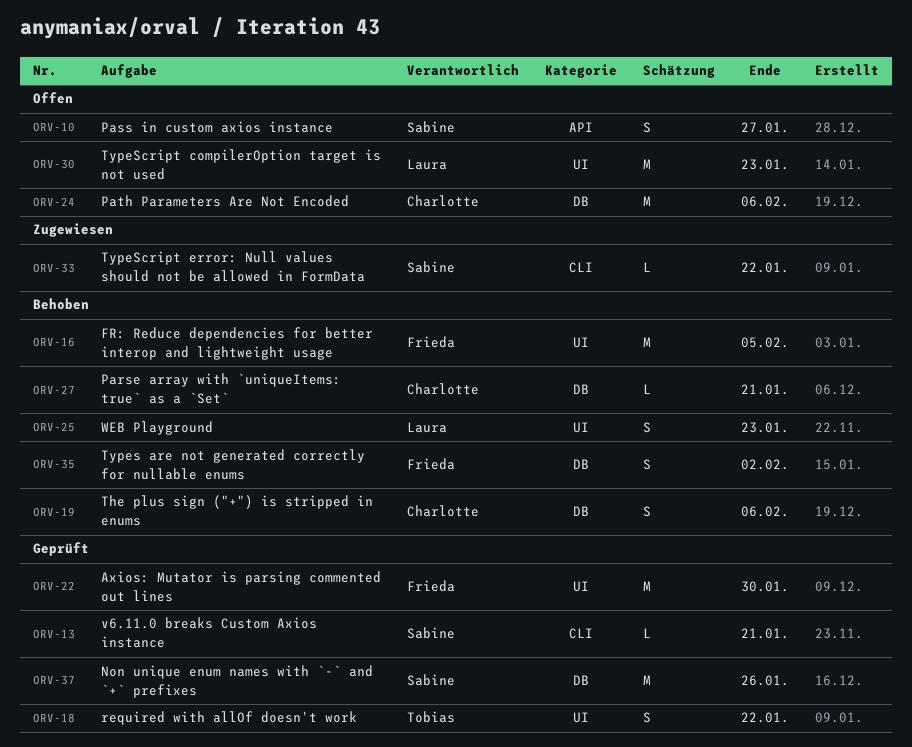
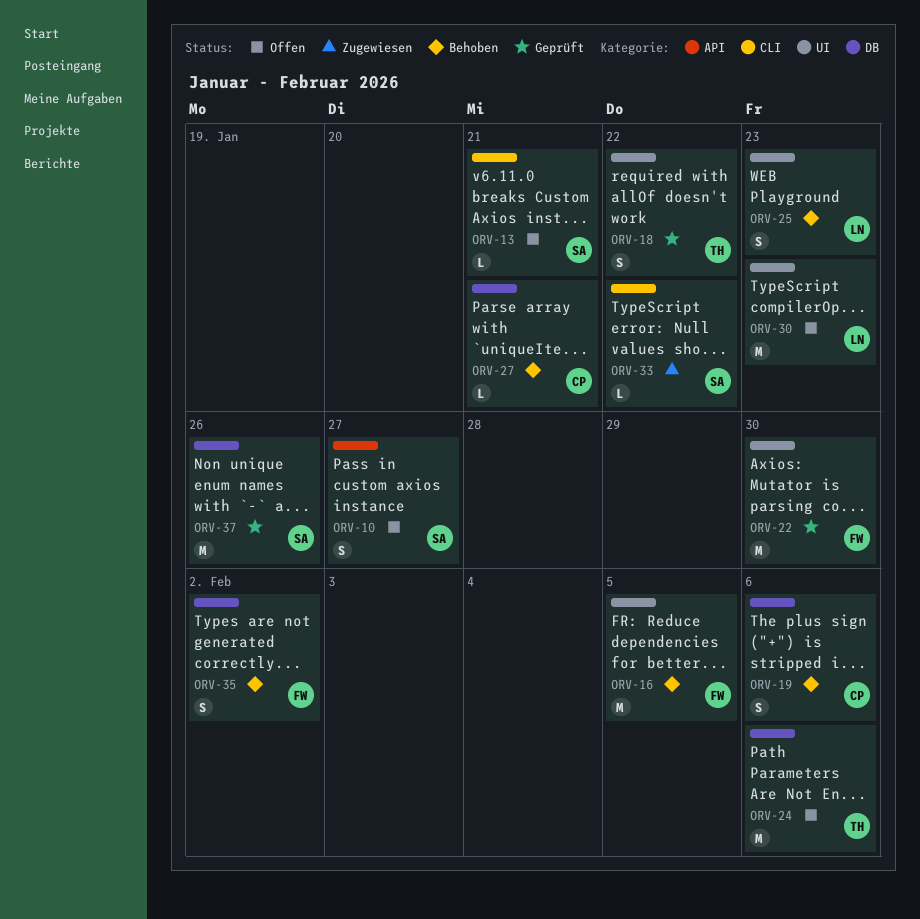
ORV-13, status: Geprüft -> Offen
ORV-24, owner: Charlotte -> Tobias

